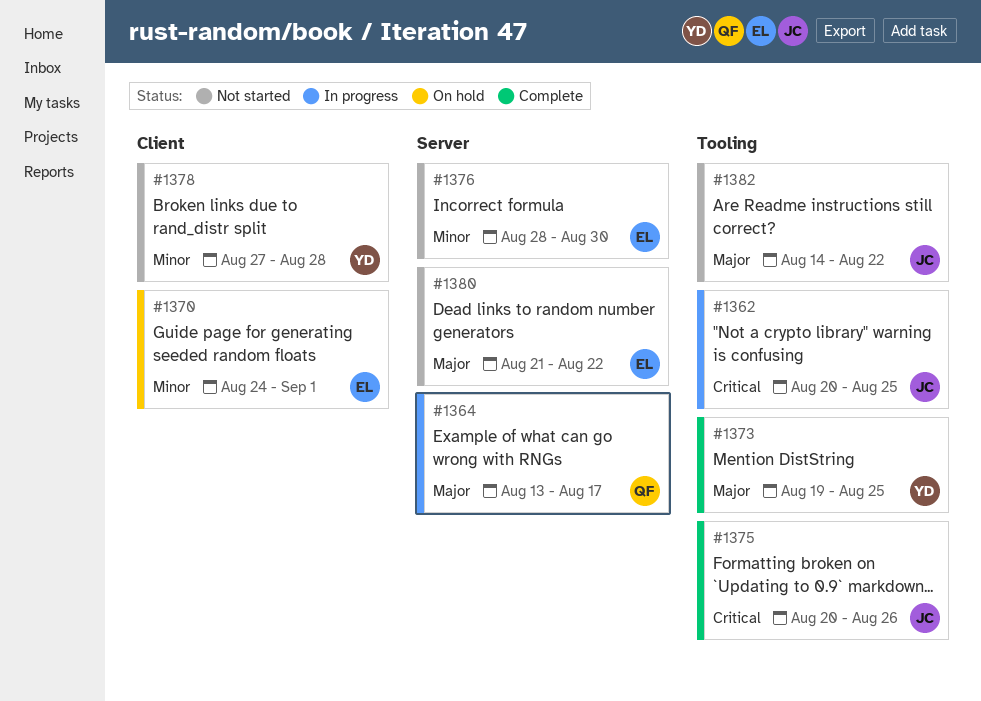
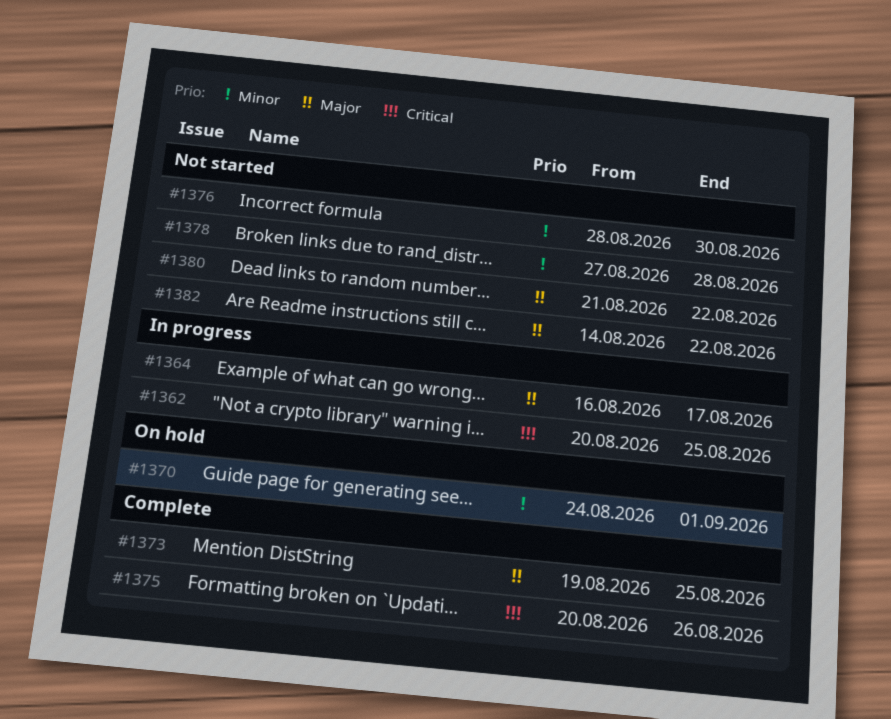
#1364, start: Aug 13 -> Aug 16

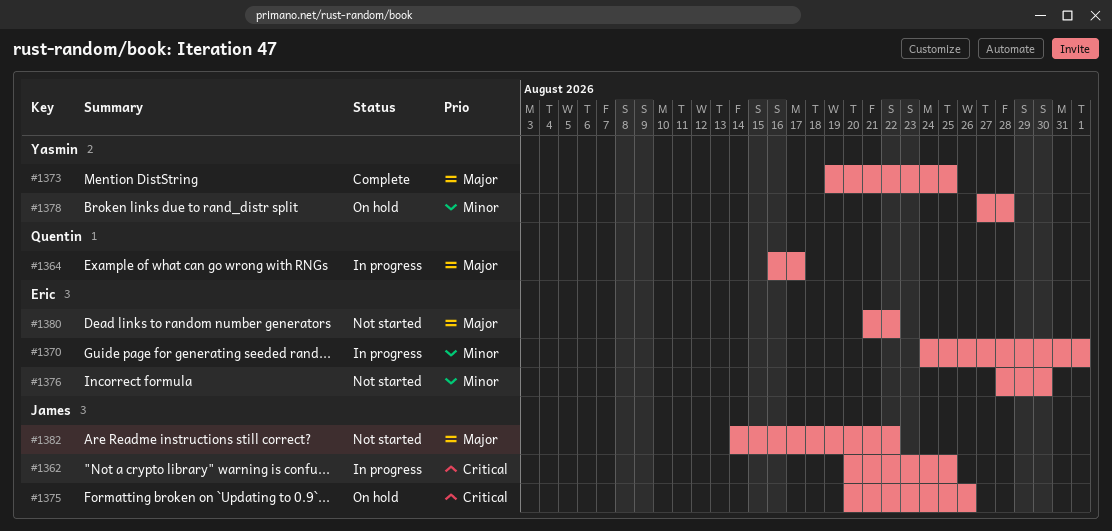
#1370, status: On hold -> In progress
#1375, status: Complete -> On hold
#1378, status: Not started -> On hold

